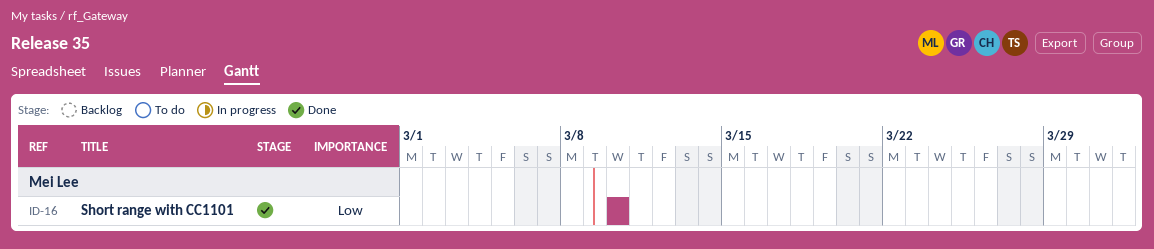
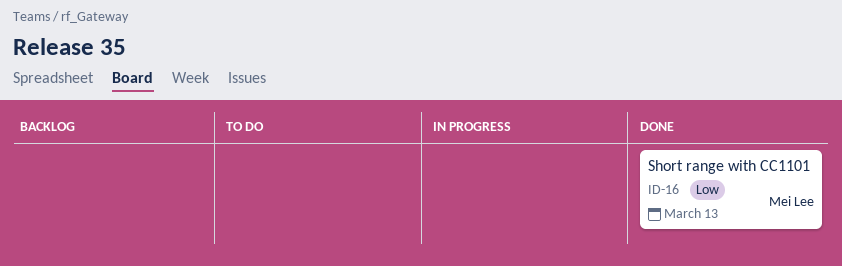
ID-16, due: Mar 10 -> Mar 13

